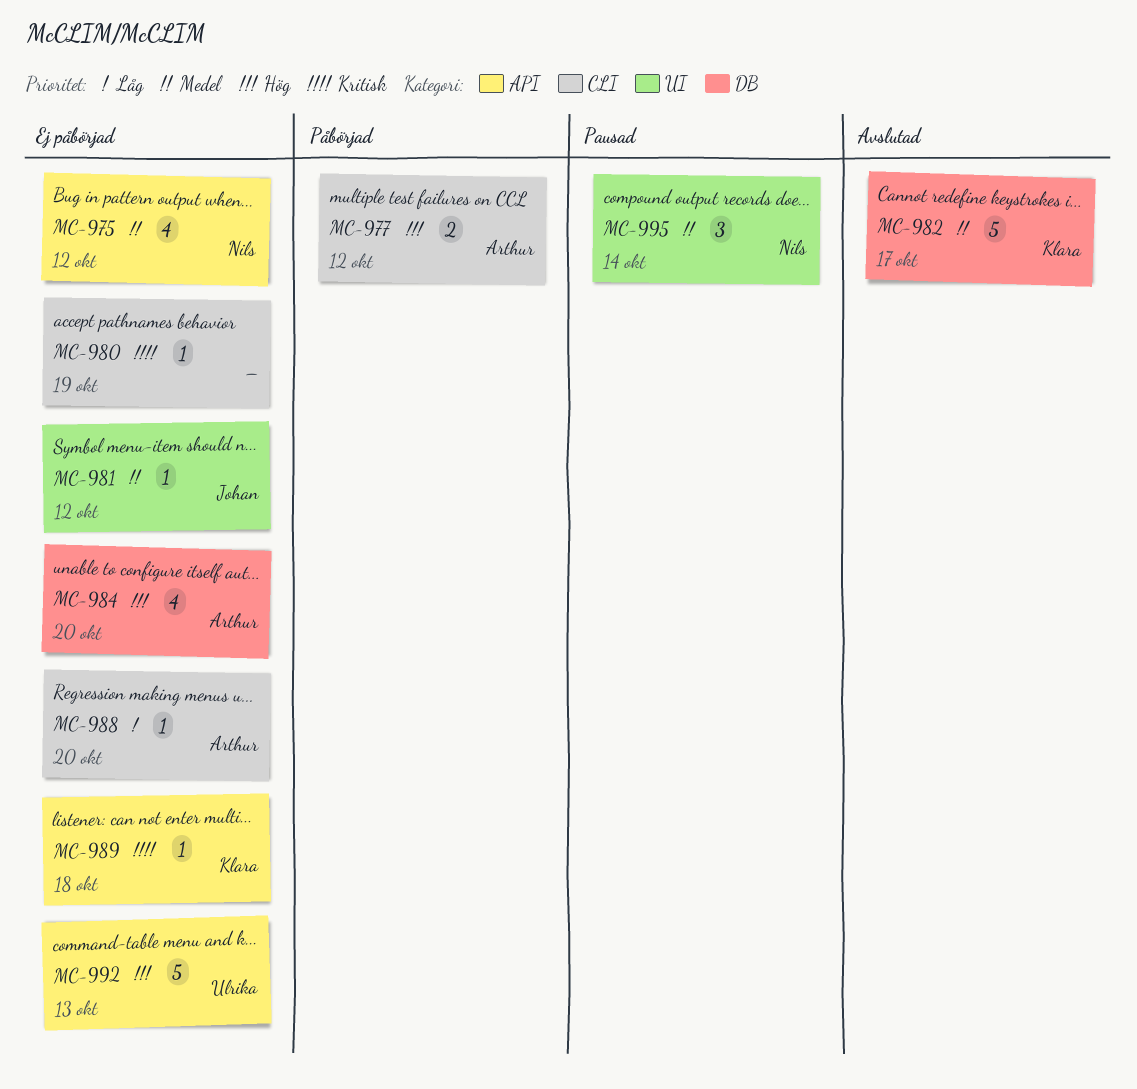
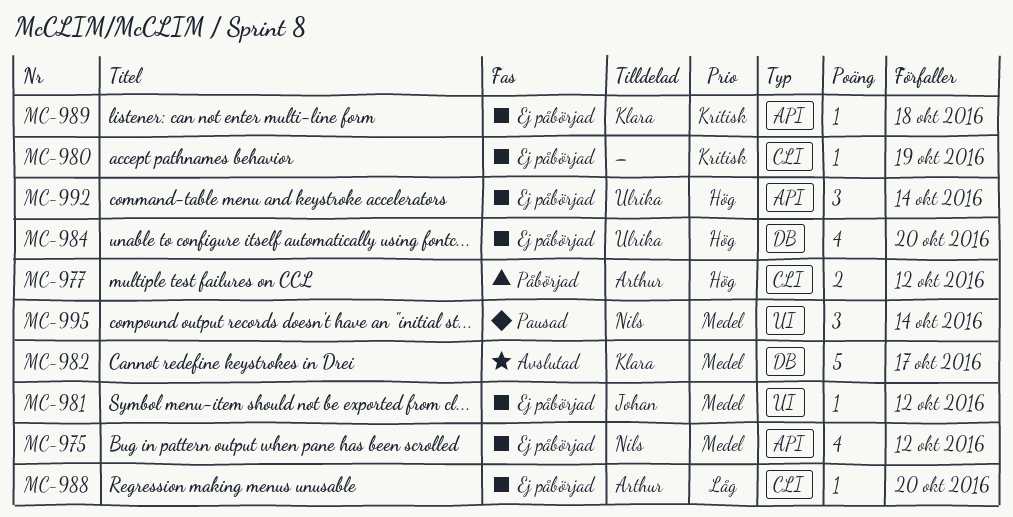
MC-984, owner: Arthur -> Ulrika
MC-992, estimate: 5 -> 3
MC-992, due: Oct 13 -> Oct 14

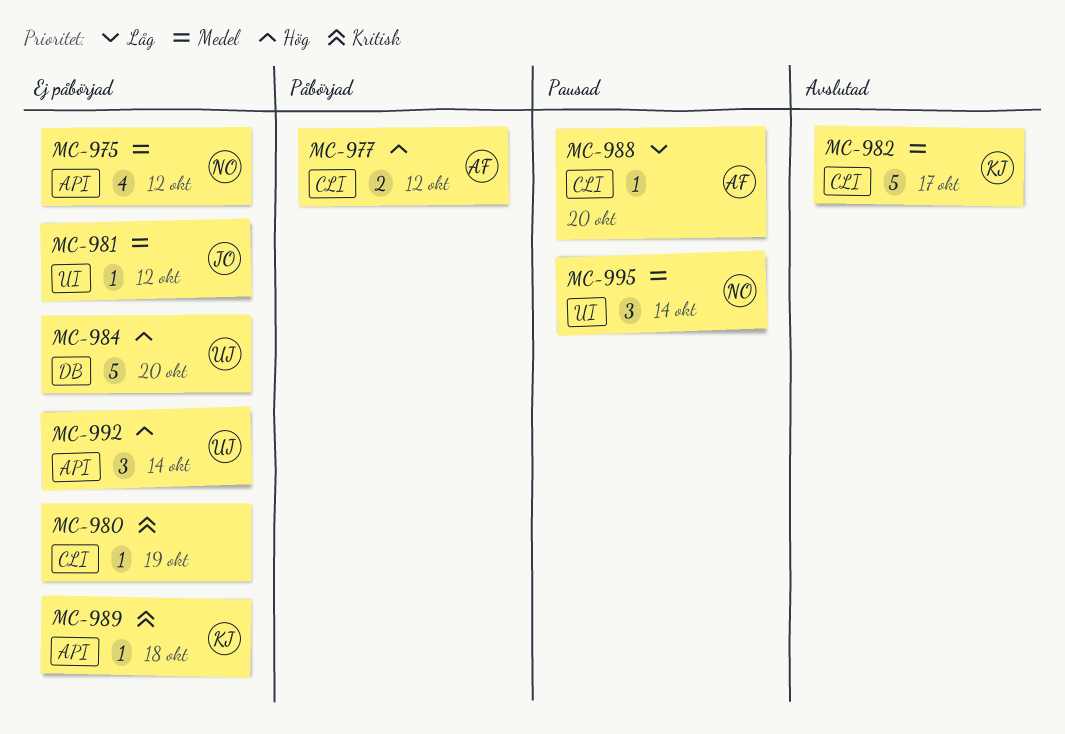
MC-982, label: DB -> CLI
MC-984, estimate: 4 -> 5
MC-988, status: Ej påbörjad -> Pausad

